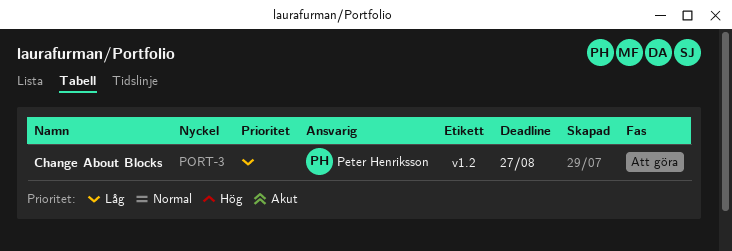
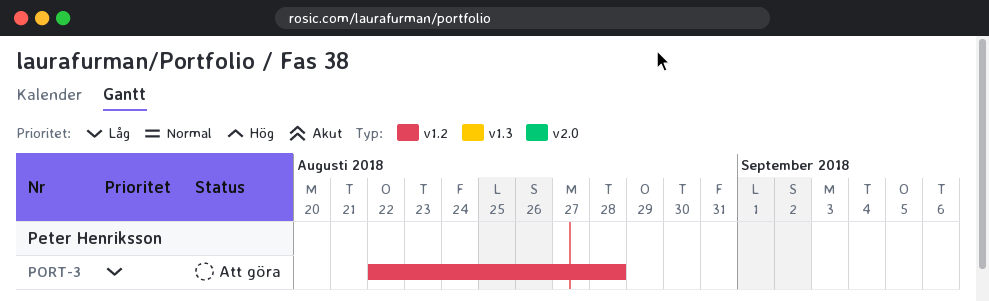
PORT-3, due: Aug 27 -> Aug 28

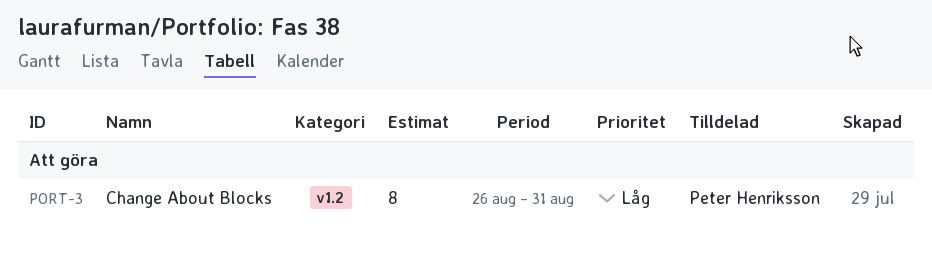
PORT-3, start: Aug 22 -> Aug 26
PORT-3, due: Aug 28 -> Aug 31

